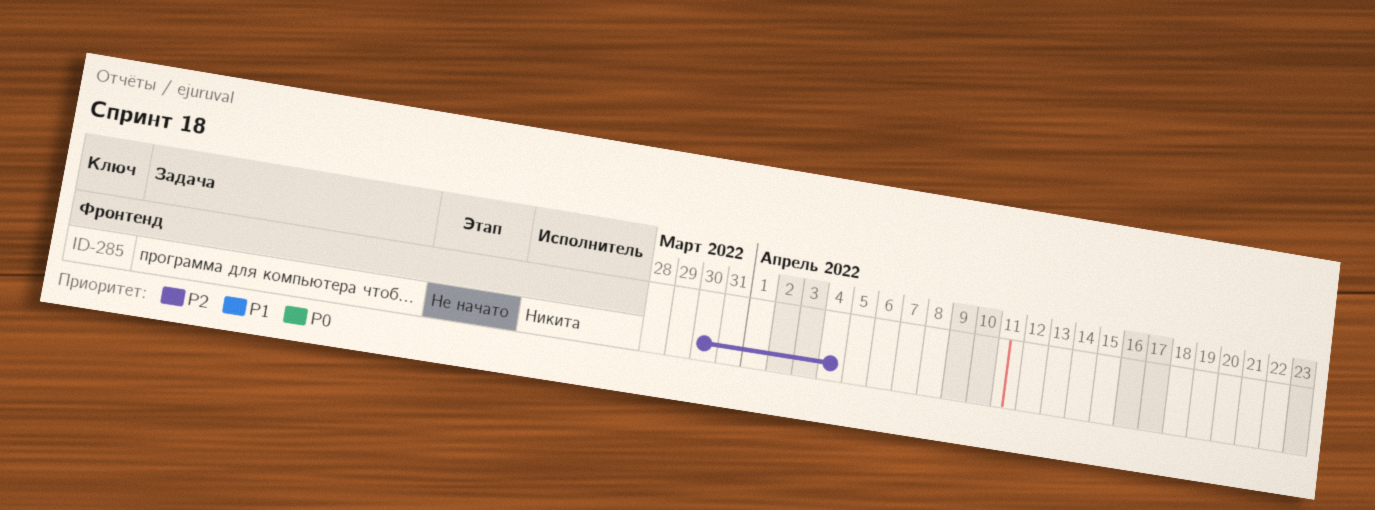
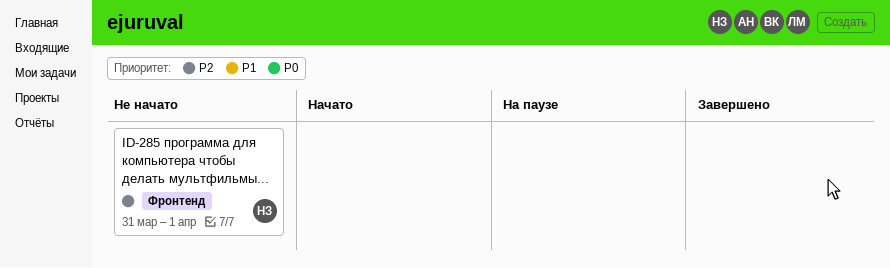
ID-285, start: Mar 30 -> Mar 31
ID-285, due: Apr 4 -> Apr 1

